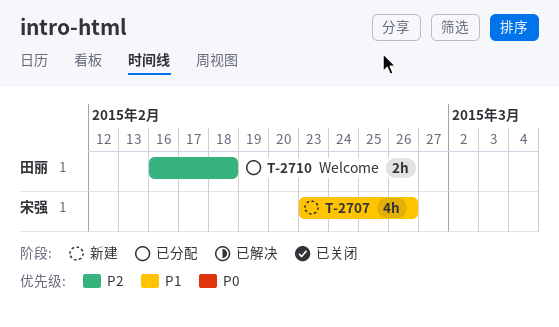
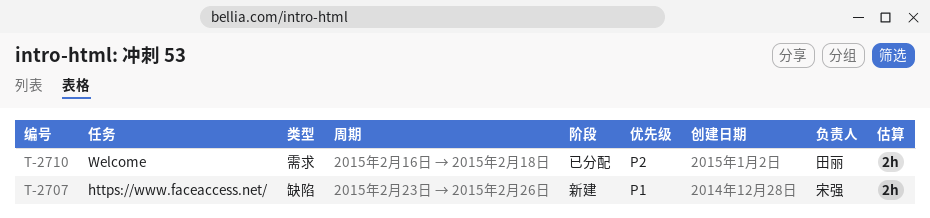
T-2707, estimate: 4h -> 2h

